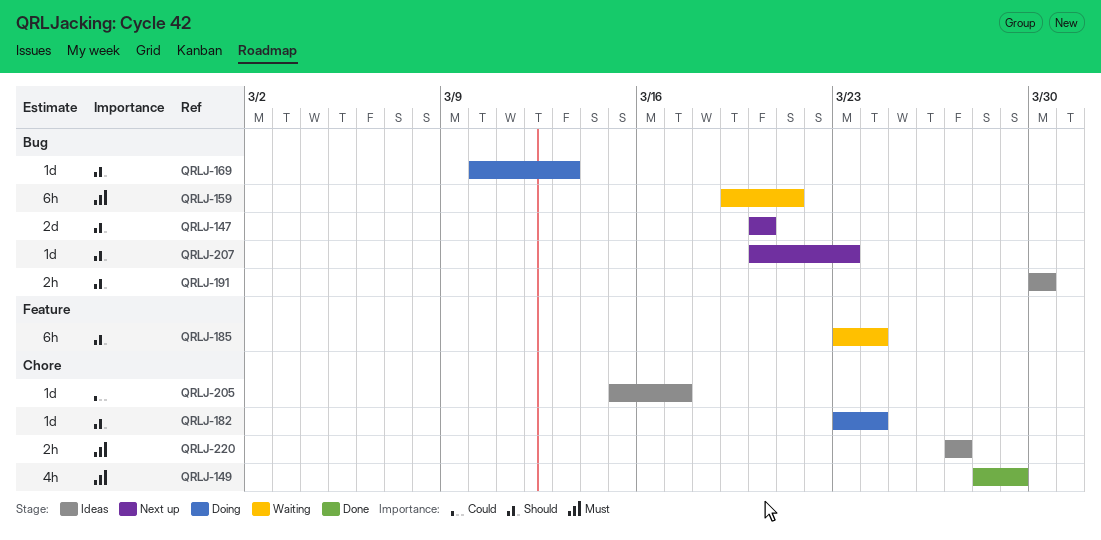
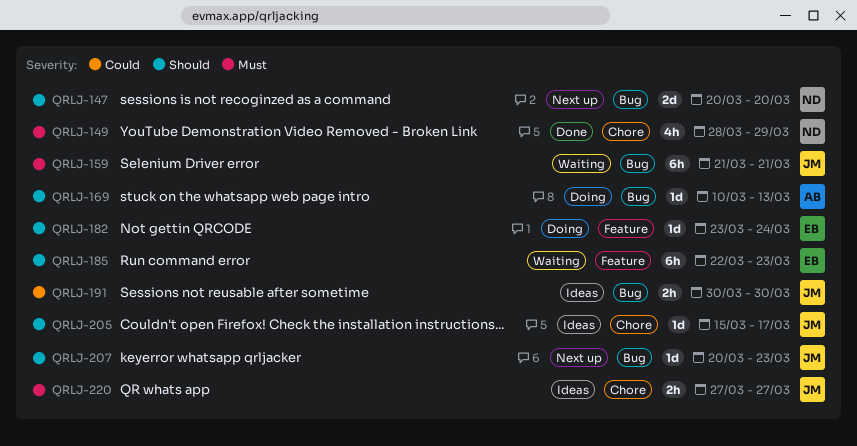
QRLJ-159, start: Mar 19 -> Mar 21
QRLJ-182, label: Chore -> Feature
QRLJ-185, start: Mar 23 -> Mar 22
QRLJ-185, due: Mar 24 -> Mar 23
QRLJ-191, priority: Should -> Could
QRLJ-205, priority: Could -> Should

